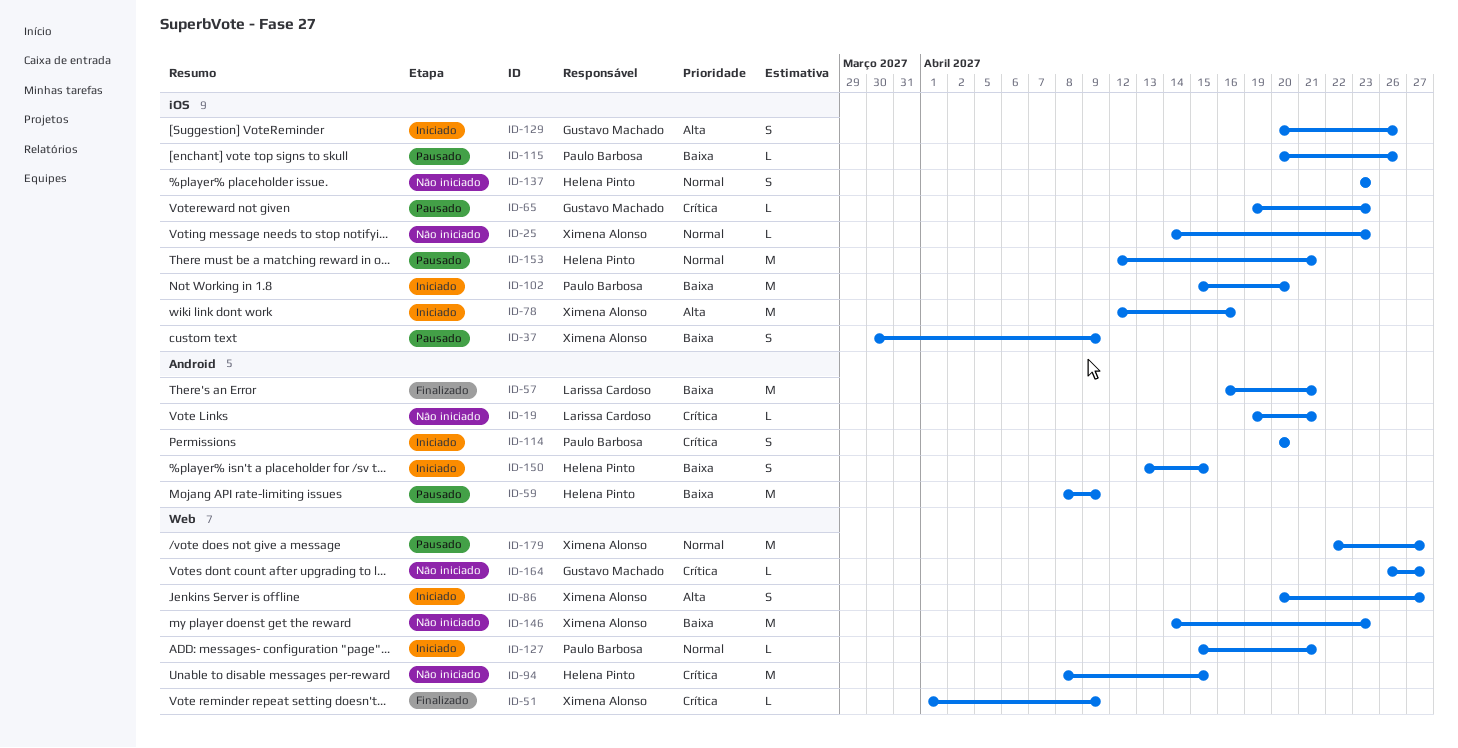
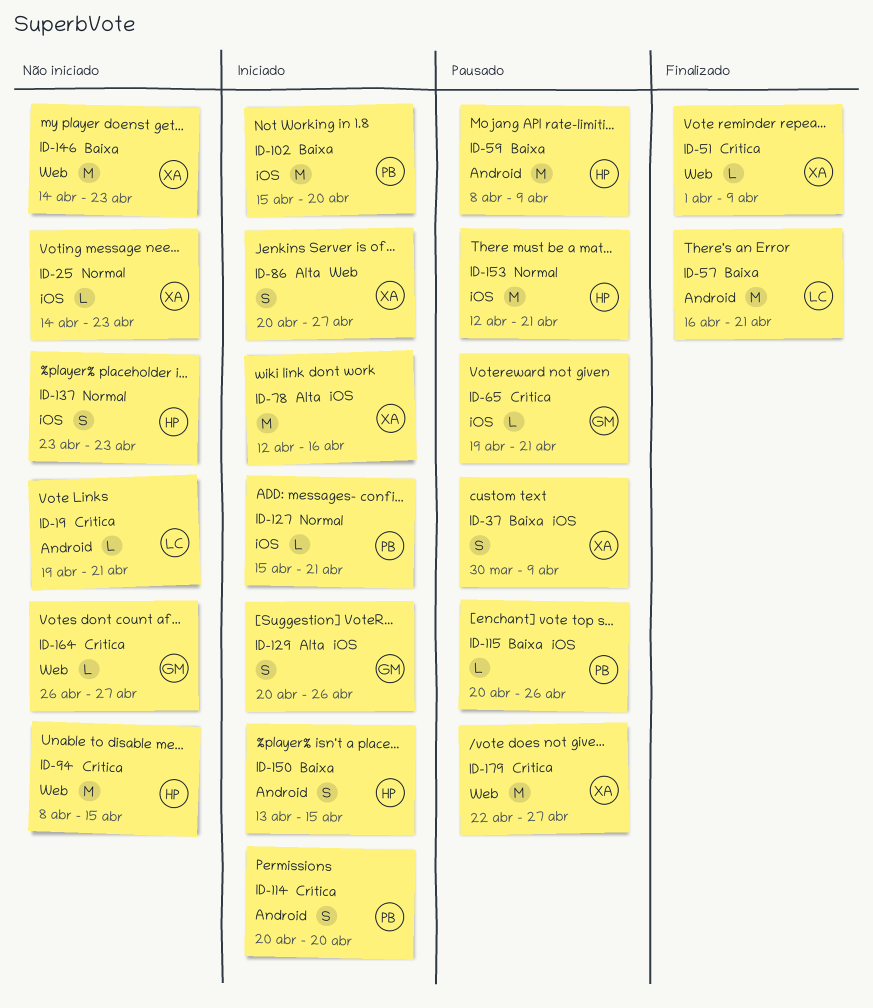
ID-65, due: Apr 23 -> Apr 21
ID-127, label: Web -> iOS
ID-179, priority: Normal -> Crítica

